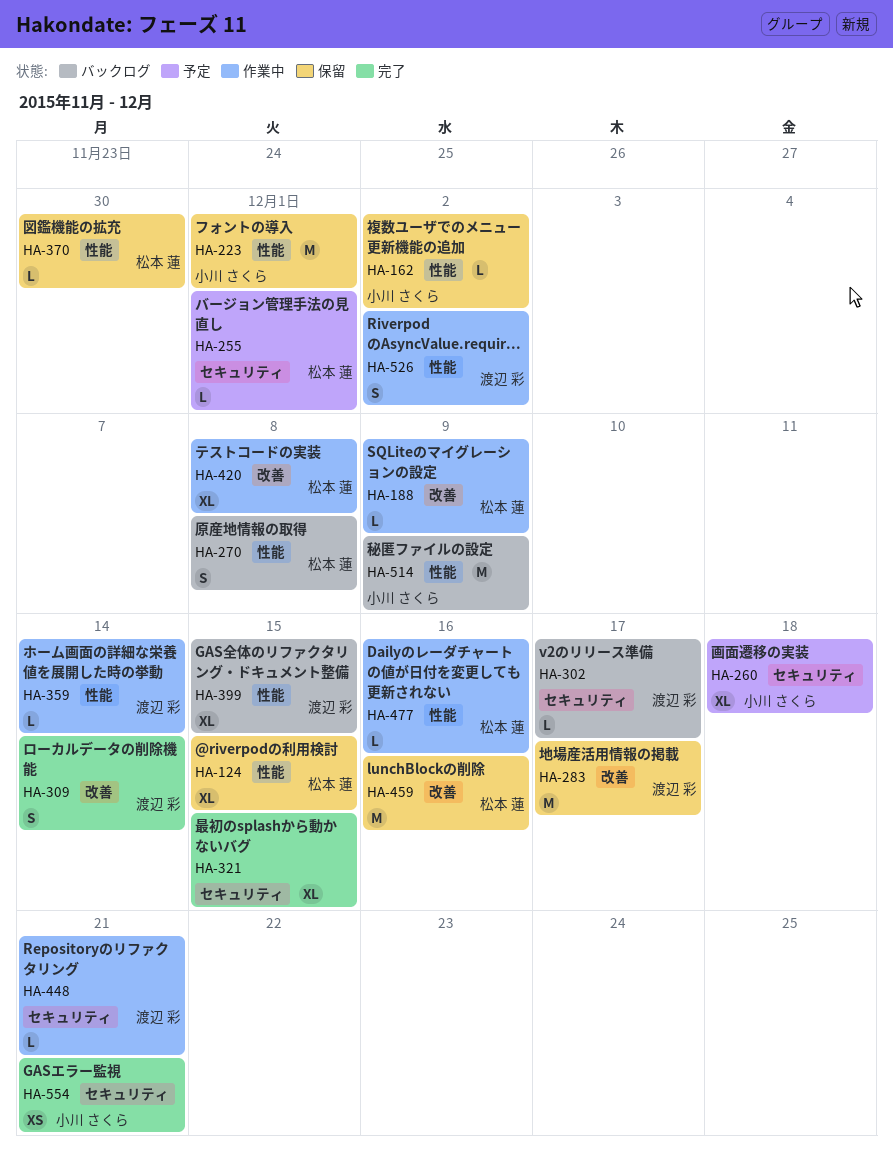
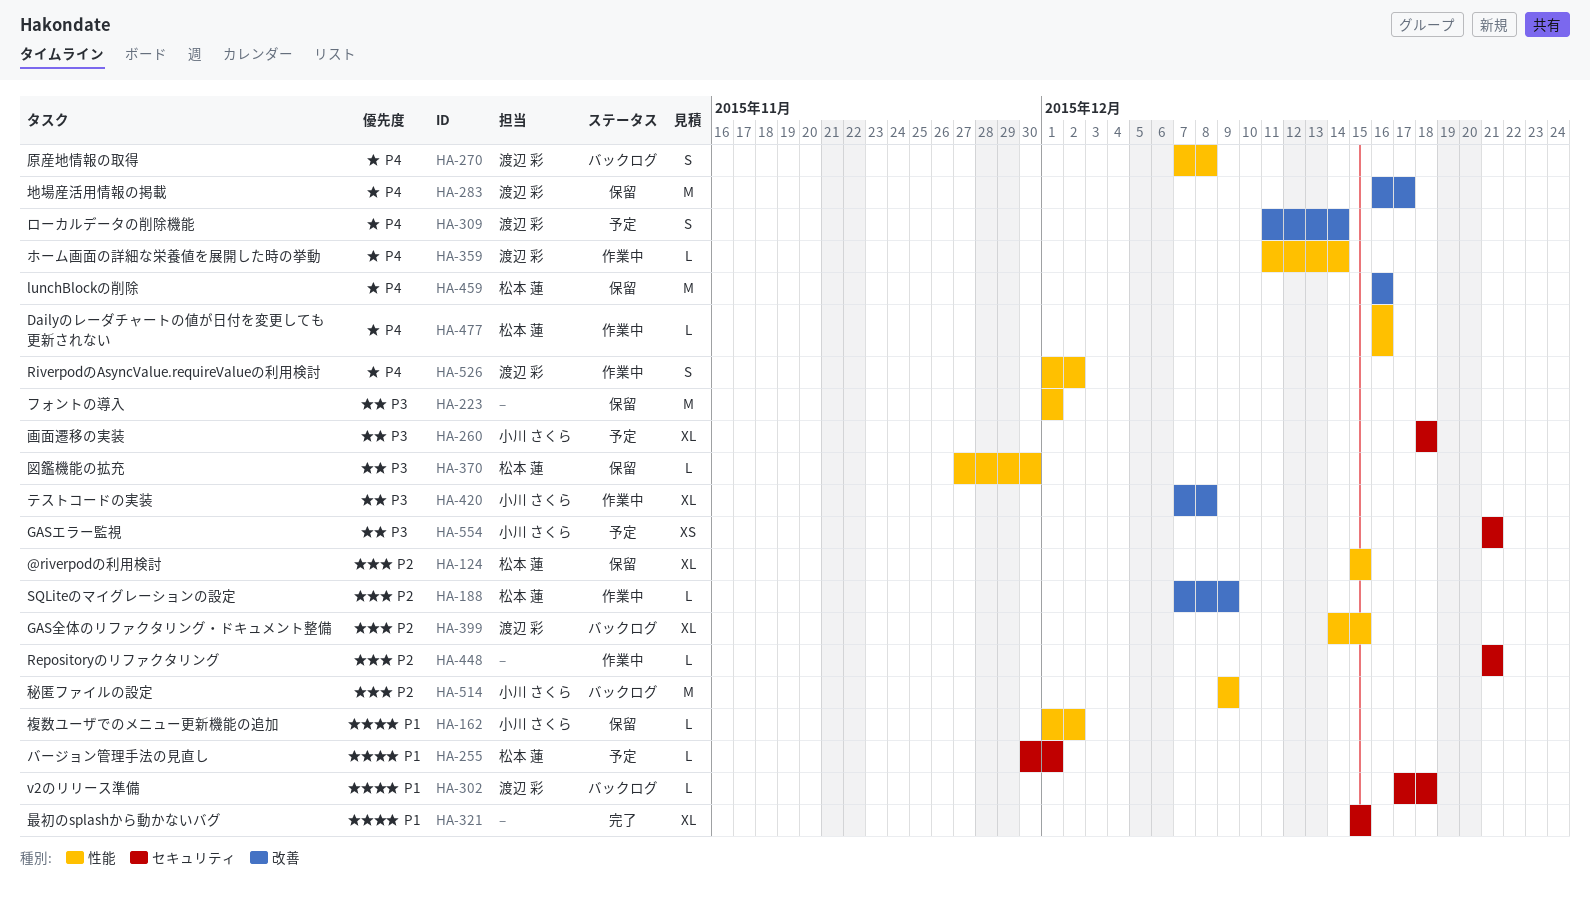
HA-223, owner: 小川 さくら -> none
HA-270, owner: 松本 蓮 -> 渡辺 彩
HA-302, due: Dec 17 -> Dec 18
HA-309, status: 完了 -> 予定
HA-420, owner: 松本 蓮 -> 小川 さくら
HA-448, owner: 渡辺 彩 -> none
HA-554, status: 完了 -> 予定

